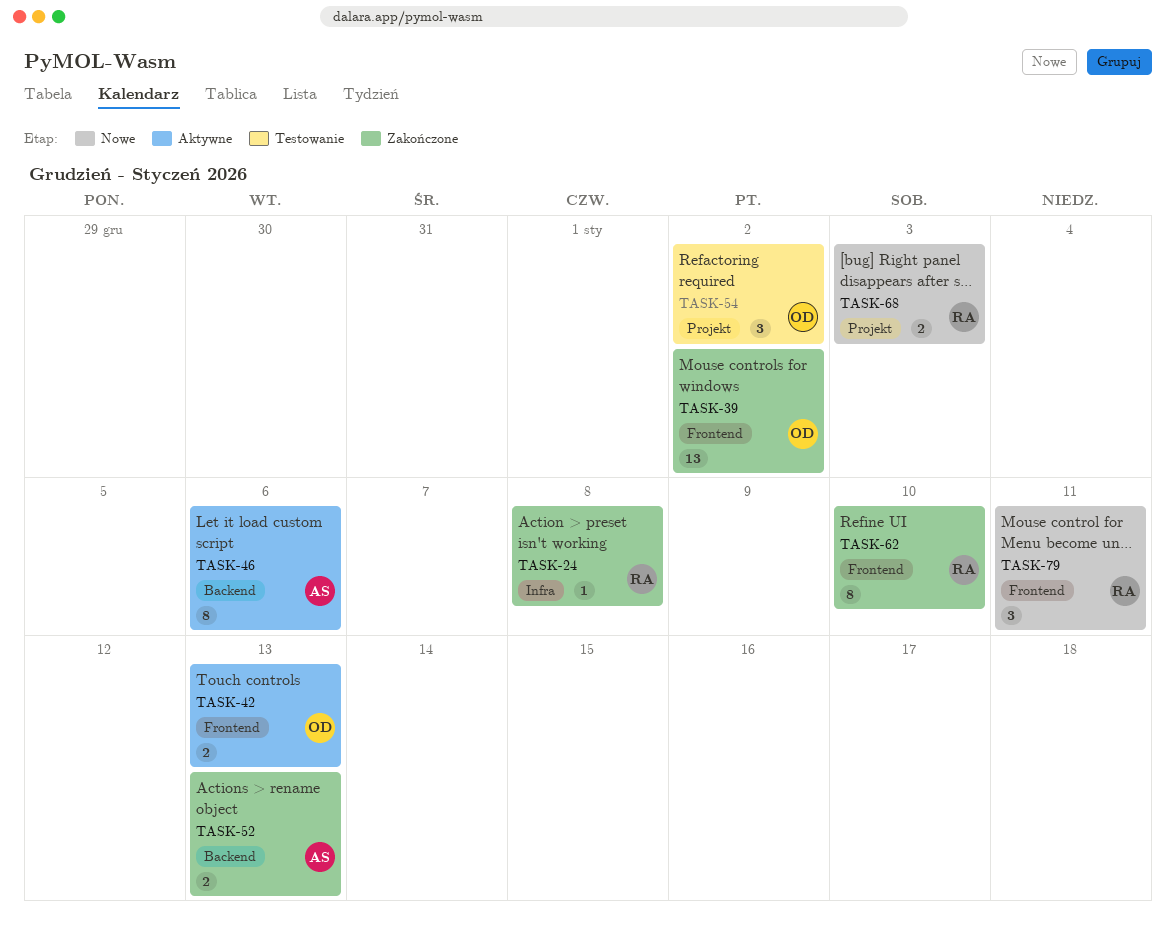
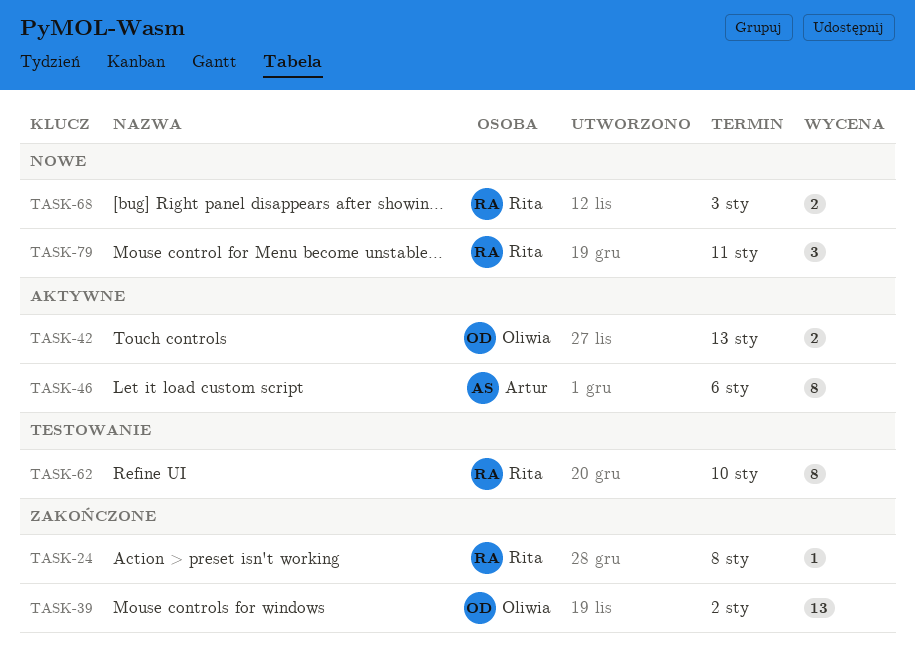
TASK-52: present -> none
TASK-54: present -> none
TASK-62, status: Zakończone -> Testowanie

